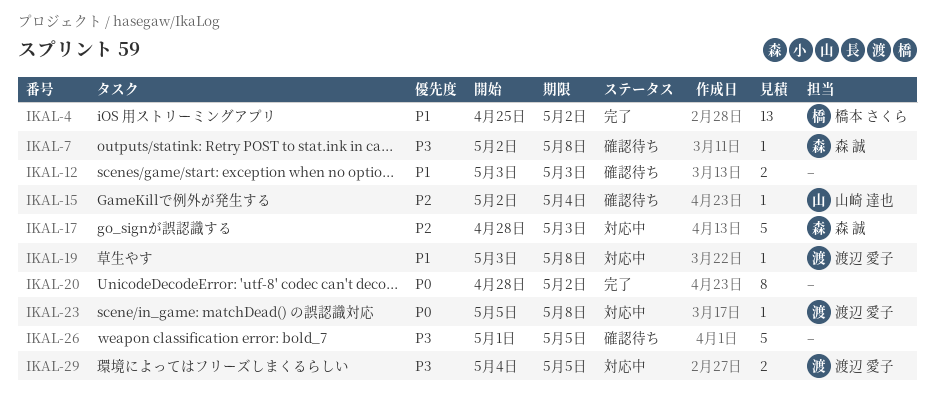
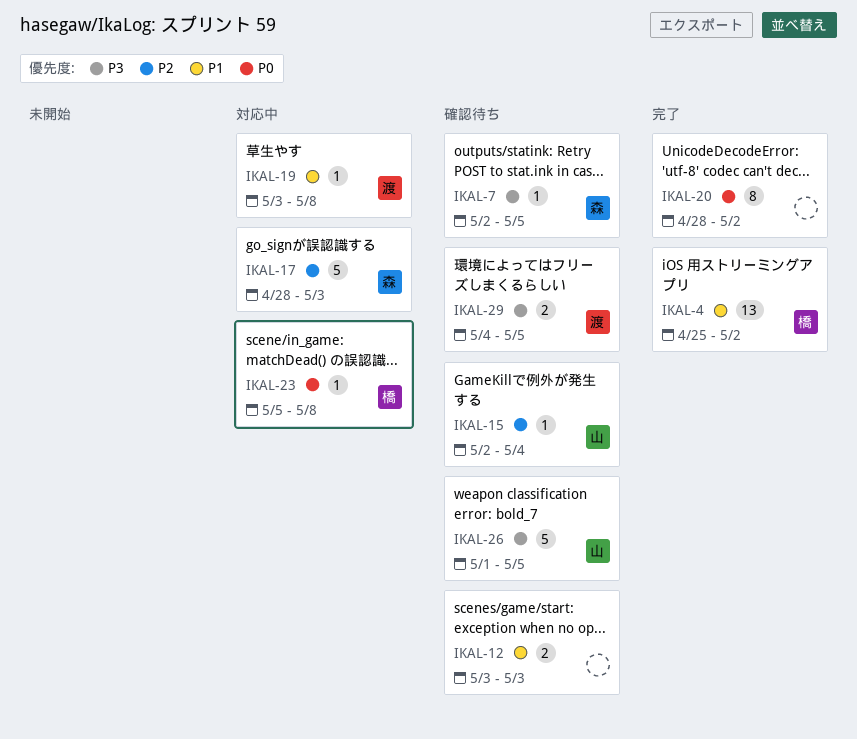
IKAL-7, due: May 8 -> May 5
IKAL-23, owner: 渡辺 愛子 -> 橋本 さくら
IKAL-26, owner: none -> 山崎 達也
IKAL-29, status: 対応中 -> 確認待ち

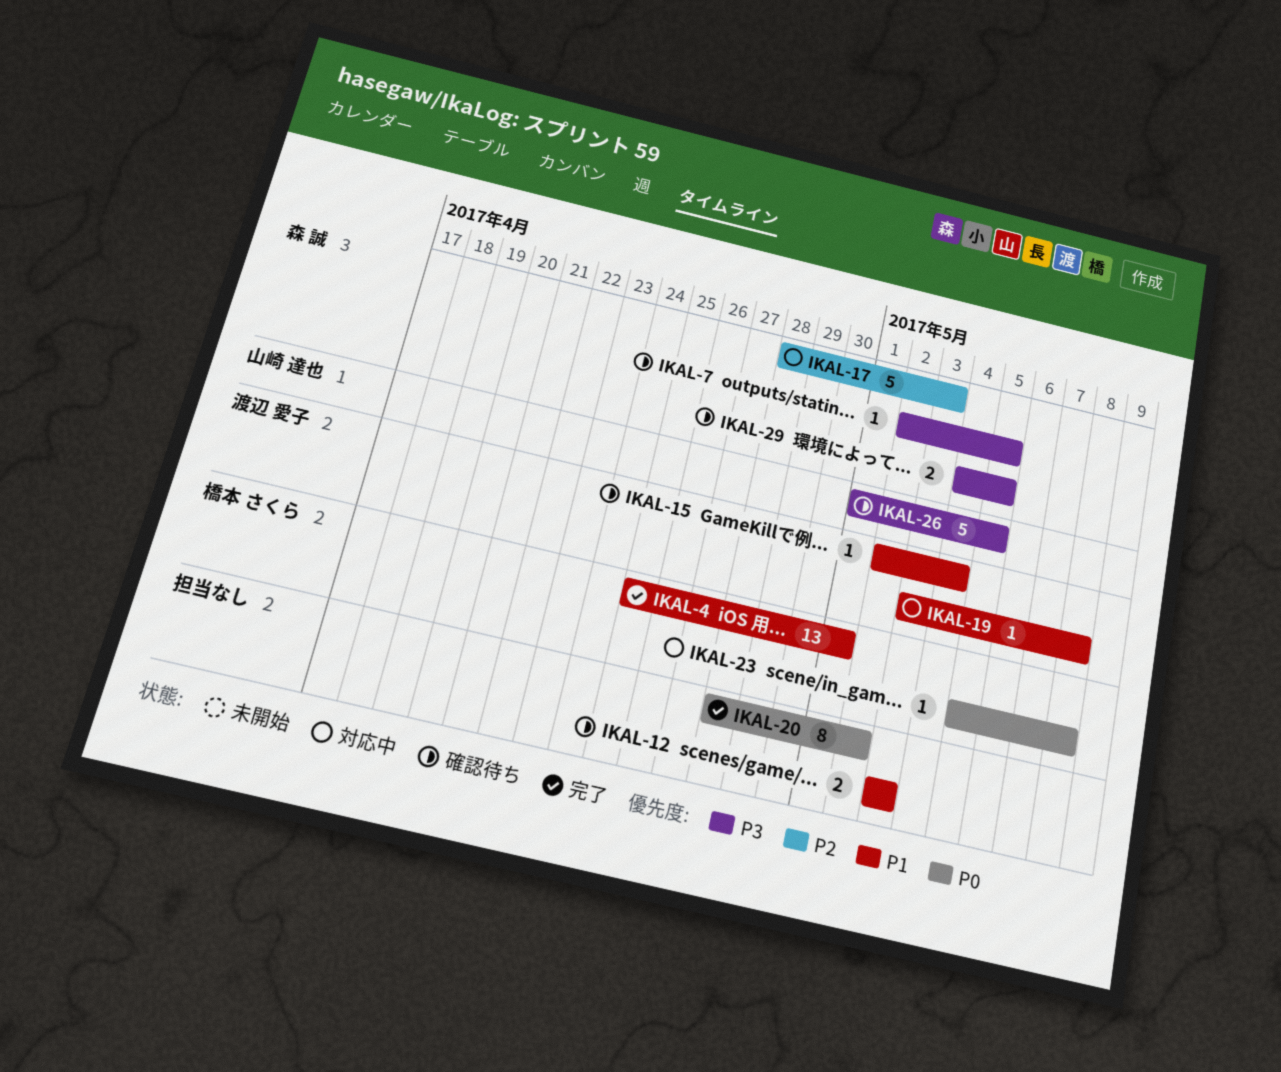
IKAL-4, due: May 2 -> May 1
IKAL-15, owner: 山崎 達也 -> 渡辺 愛子
IKAL-15, priority: P2 -> P1
IKAL-29, owner: 渡辺 愛子 -> 森 誠

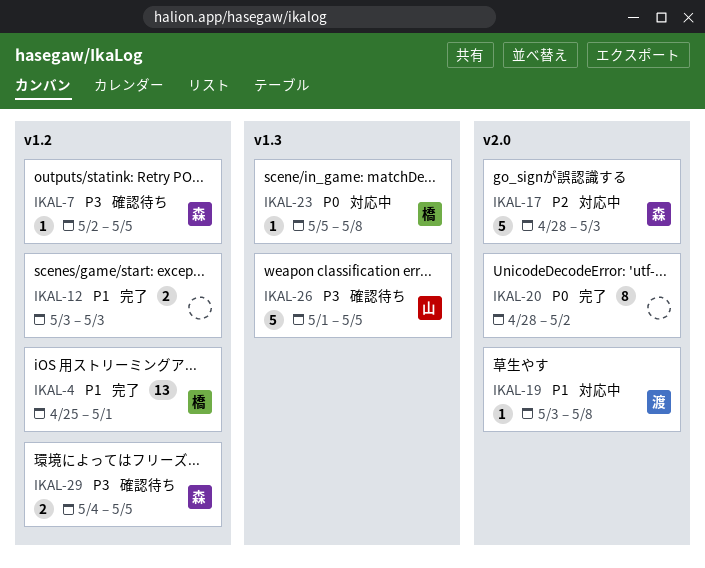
IKAL-12, status: 確認待ち -> 完了
IKAL-15: present -> none

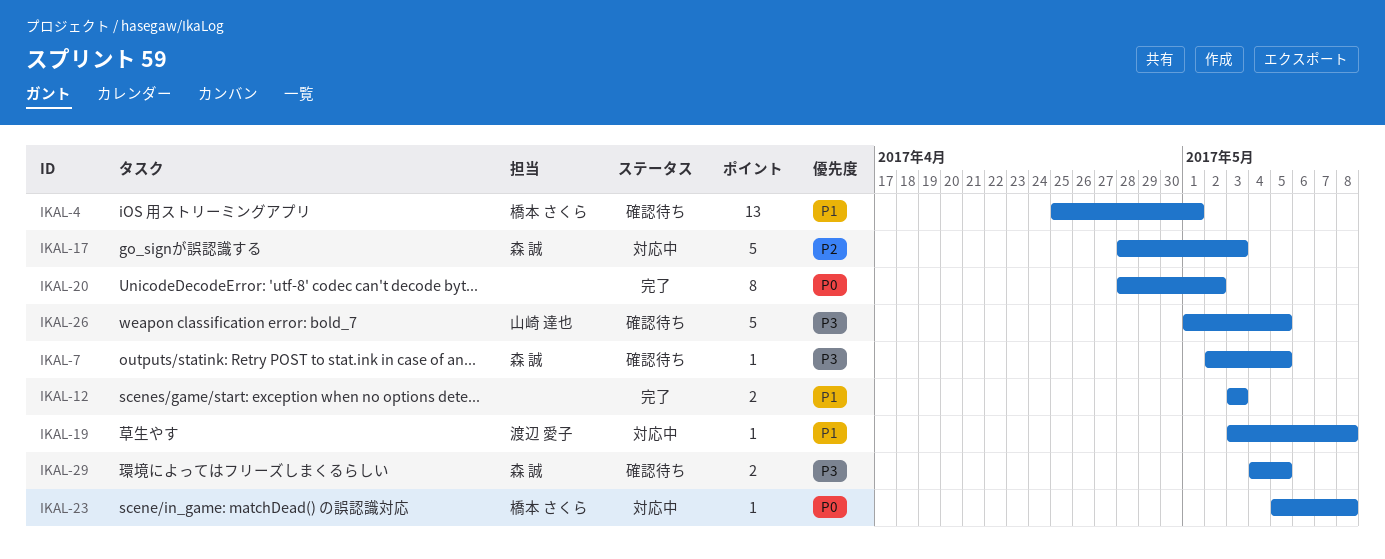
IKAL-4, status: 完了 -> 確認待ち

